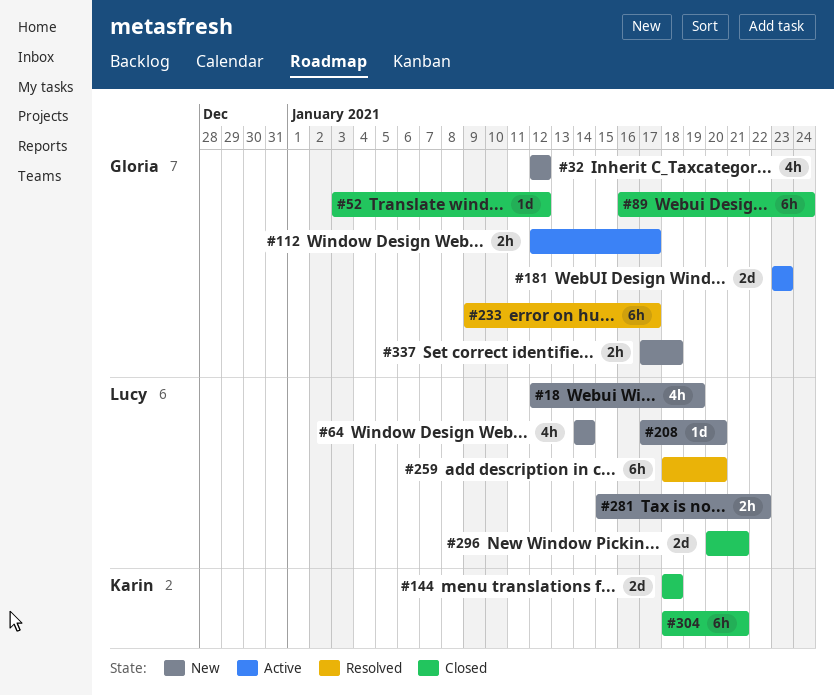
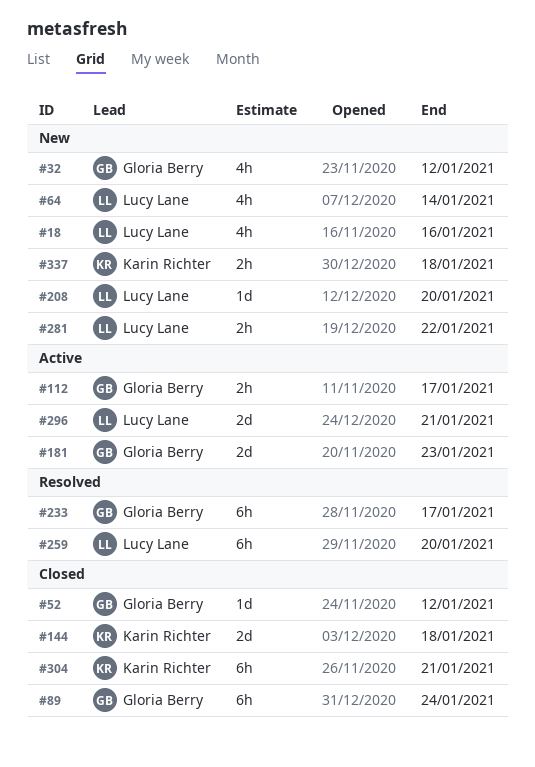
#18, due: Jan 19 -> Jan 16
#296, status: Closed -> Active
#337, owner: Gloria Berry -> Karin Richter

